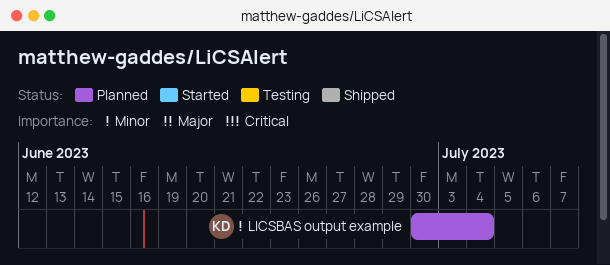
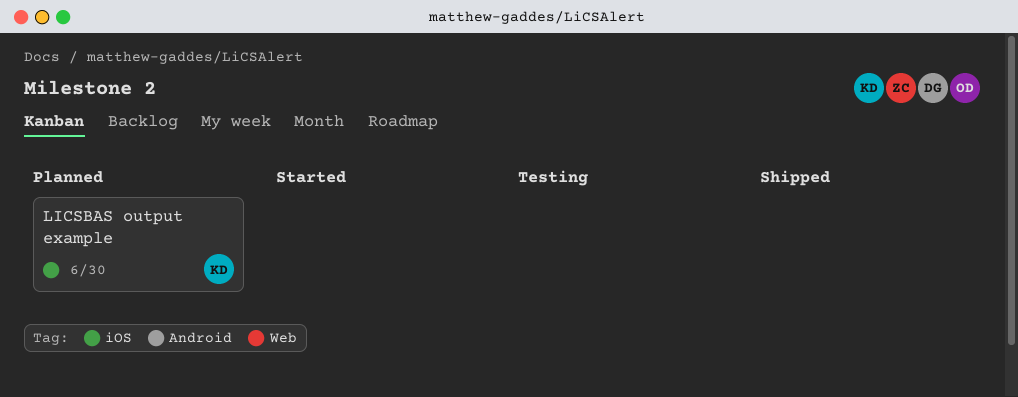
LICSBAS output example, due: Jul 4 -> Jun 30

